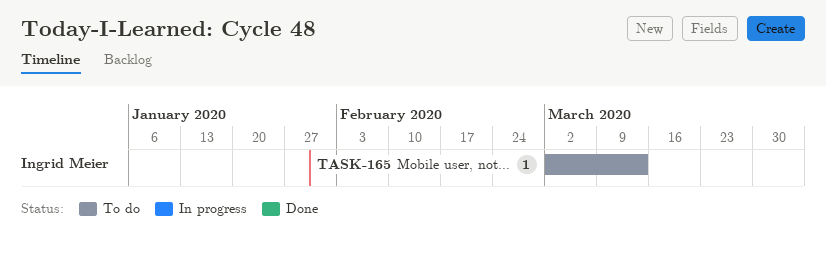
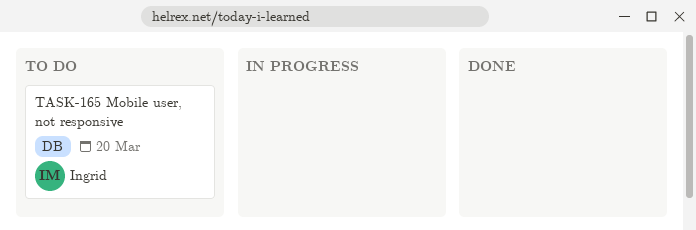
TASK-165, due: Mar 13 -> Mar 20

